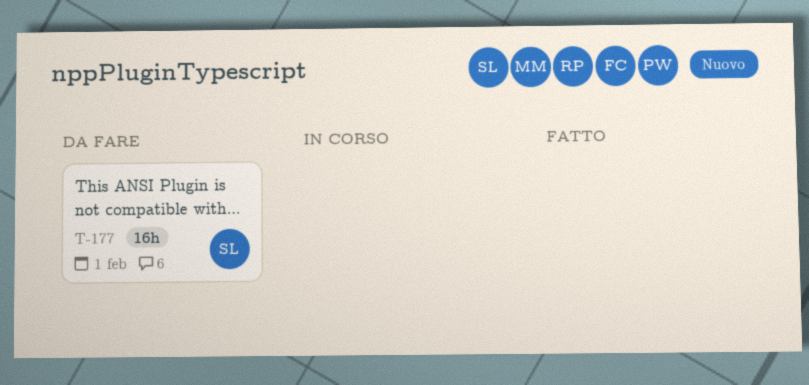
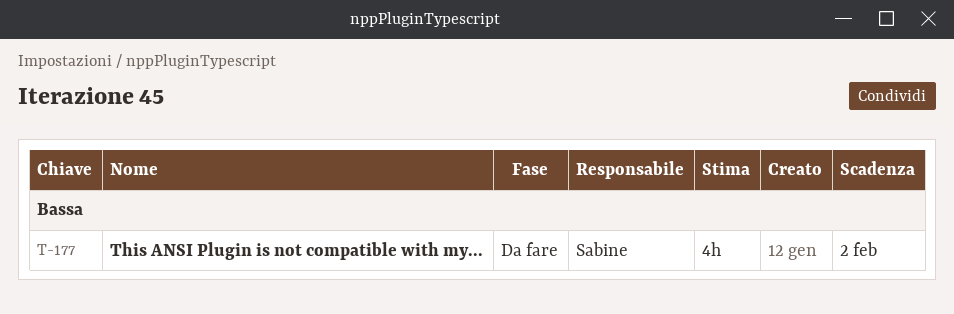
T-177, estimate: 16h -> 4h
T-177, due: Feb 1 -> Feb 2

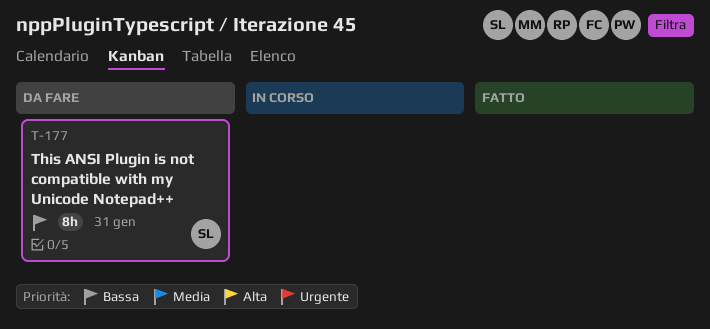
T-177, estimate: 4h -> 8h
T-177, due: Feb 2 -> Jan 31

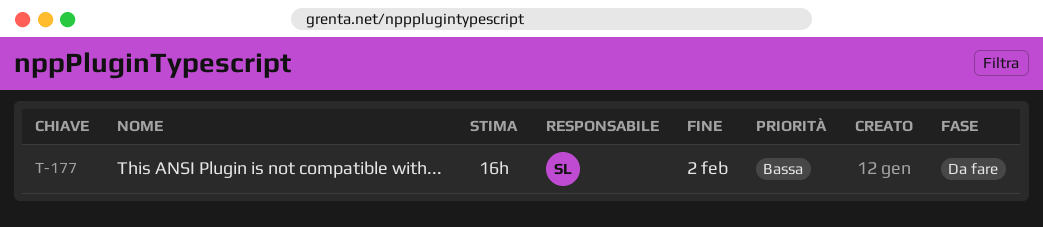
T-177, estimate: 8h -> 16h
T-177, due: Jan 31 -> Feb 2

